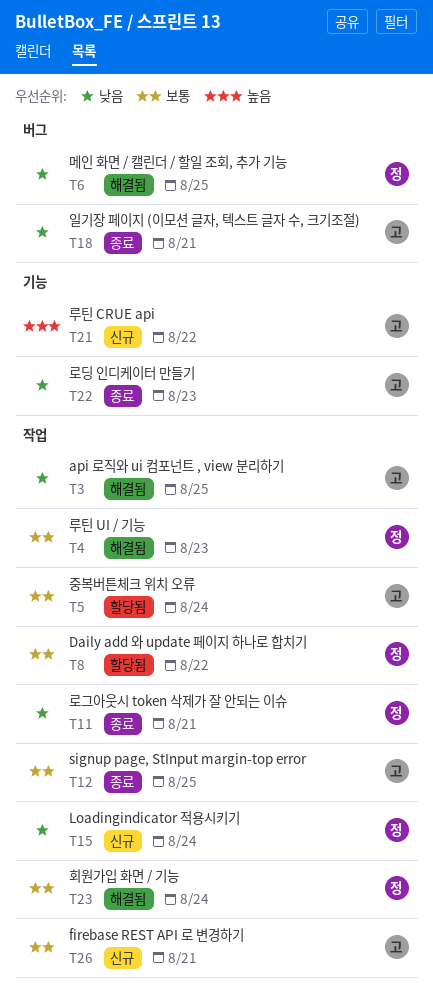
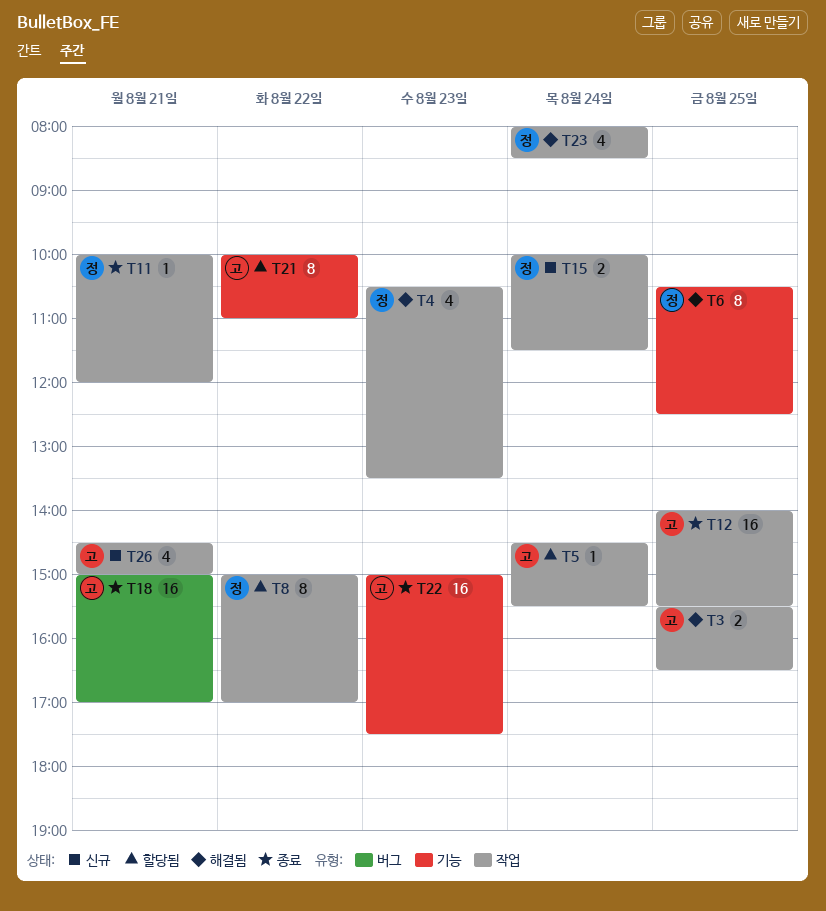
T6, label: 버그 -> 기능
T21, status: 신규 -> 할당됨

